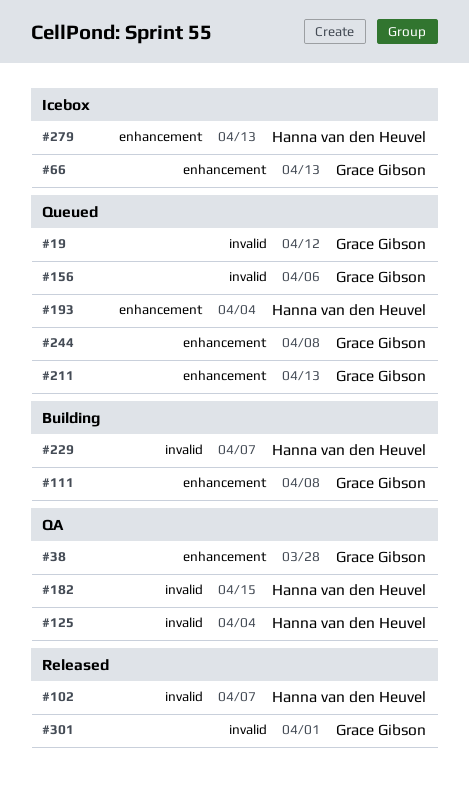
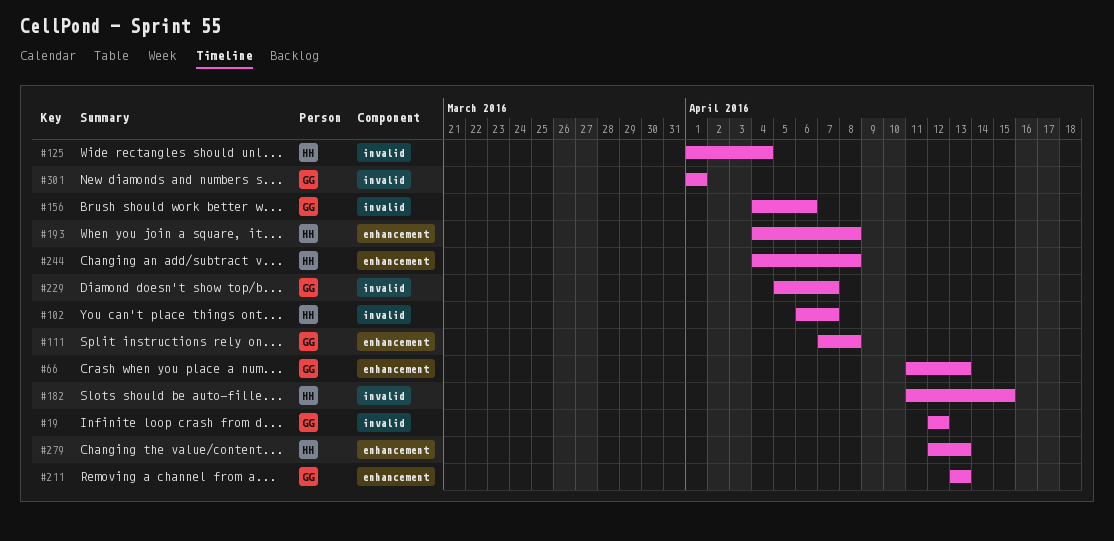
#38: present -> none
#193, due: Apr 4 -> Apr 8
#229, owner: Hanna van den Heuvel -> Grace Gibson
#244, owner: Grace Gibson -> Hanna van den Heuvel

